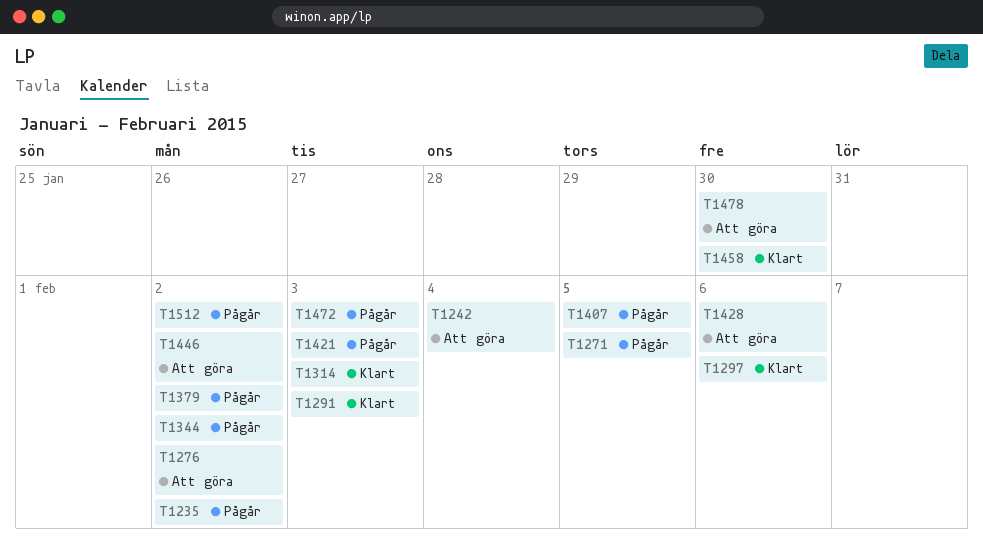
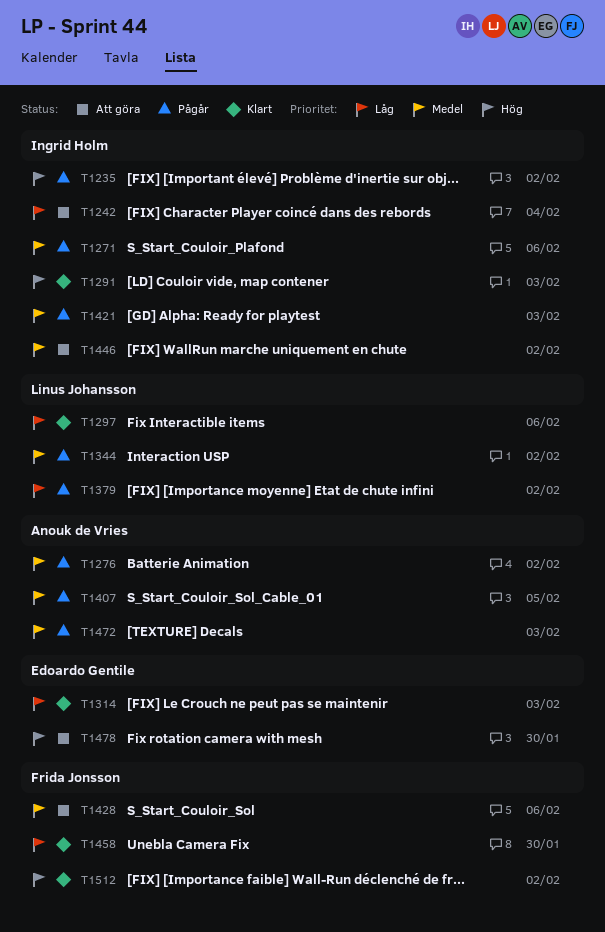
T1271, due: Feb 5 -> Feb 6
T1276, status: Att göra -> Pågår
T1512, status: Pågår -> Klart

